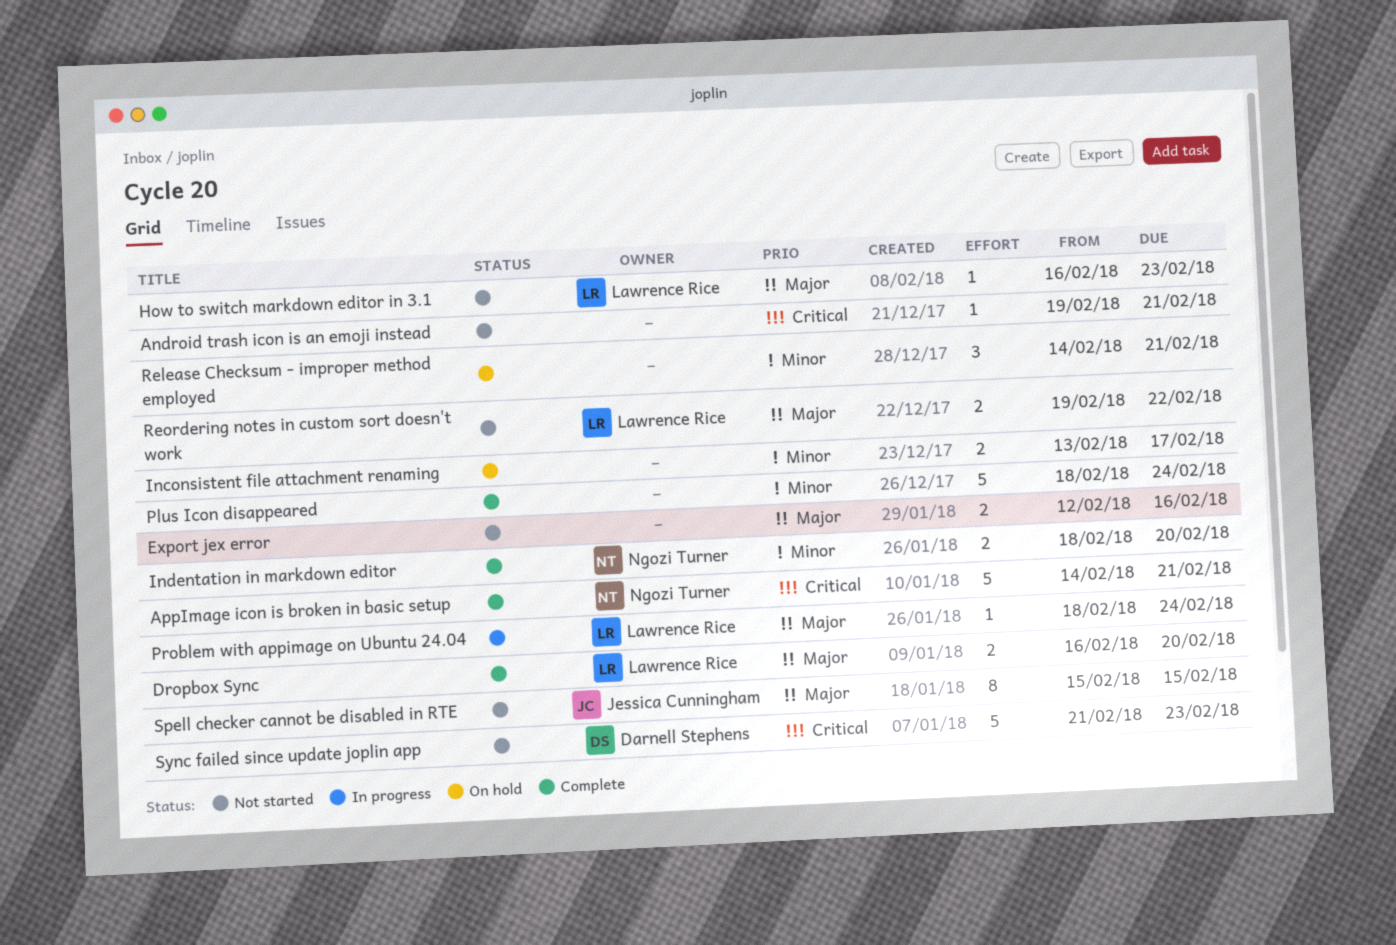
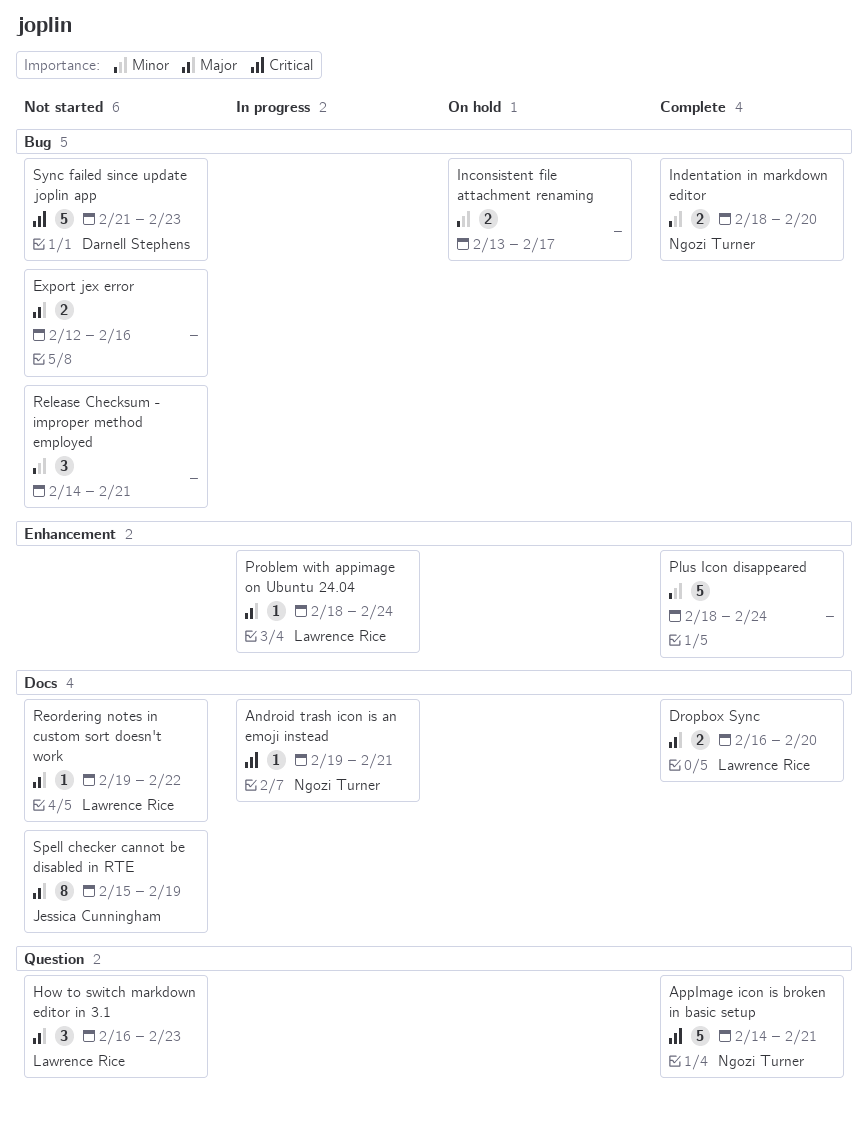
Android trash icon is an emoji instead, status: Not started -> In progress
Android trash icon is an emoji instead, owner: none -> Ngozi Turner
How to switch markdown editor in 3.1, estimate: 1 -> 3
Release Checksum - improper method employed, status: On hold -> Not started
Reordering notes in custom sort doesn't work, estimate: 2 -> 1
Spell checker cannot be disabled in RTE, due: Feb 15 -> Feb 19

